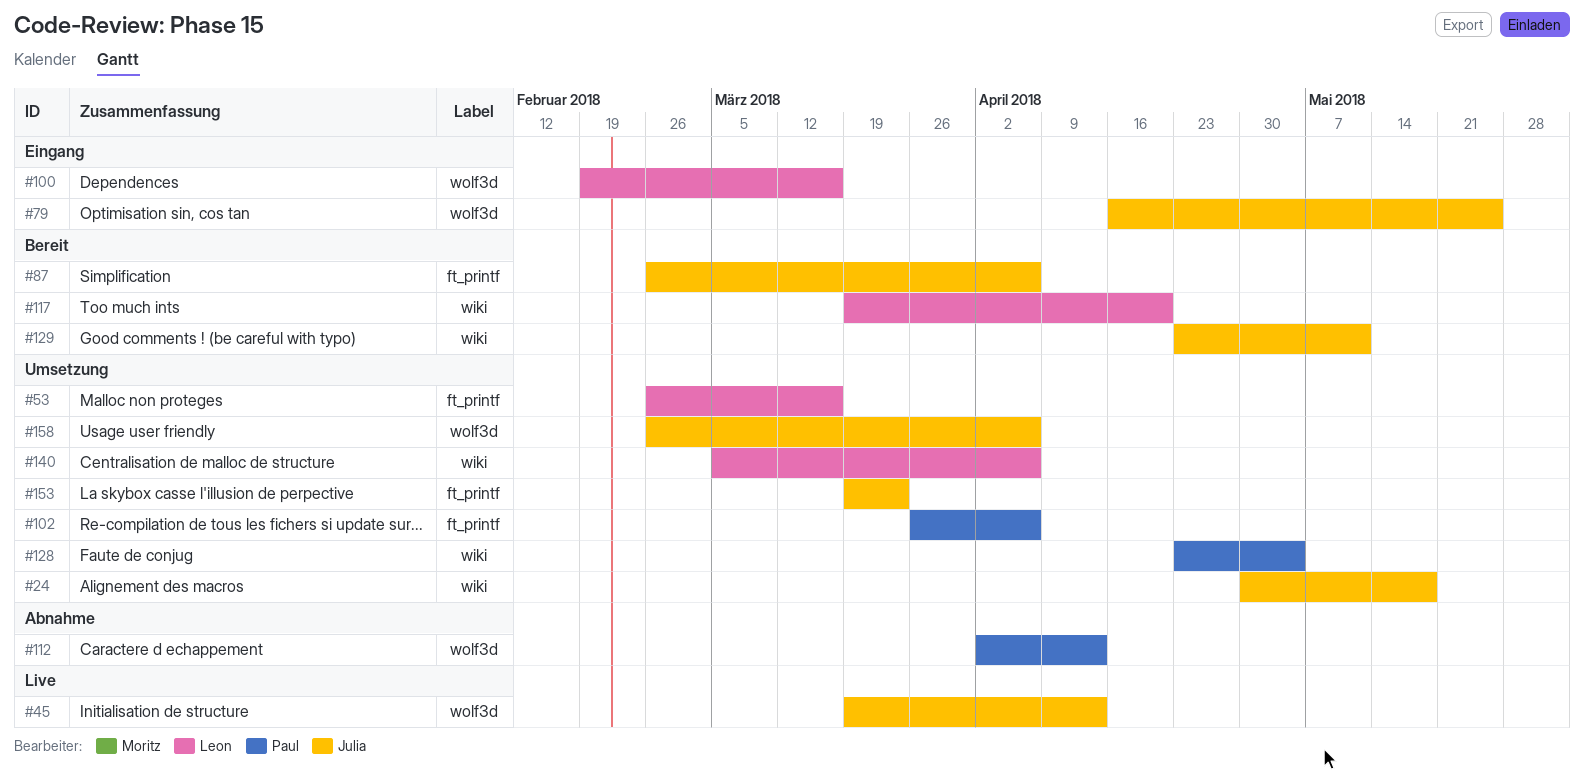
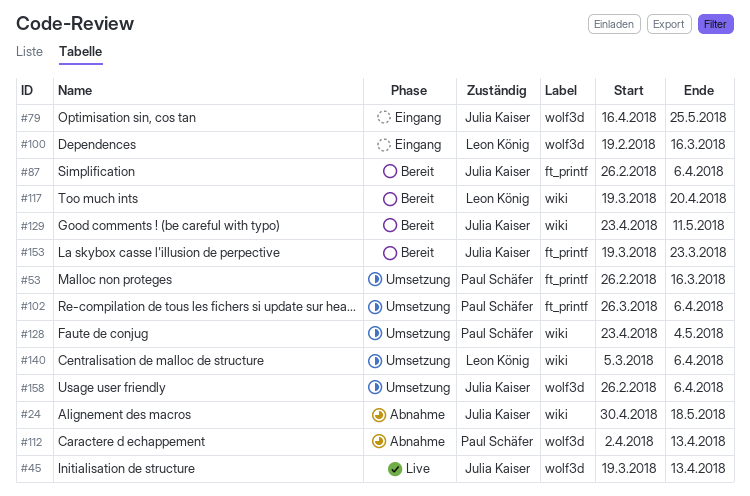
#24, status: Umsetzung -> Abnahme
#53, owner: Leon König -> Paul Schäfer
#153, status: Umsetzung -> Bereit

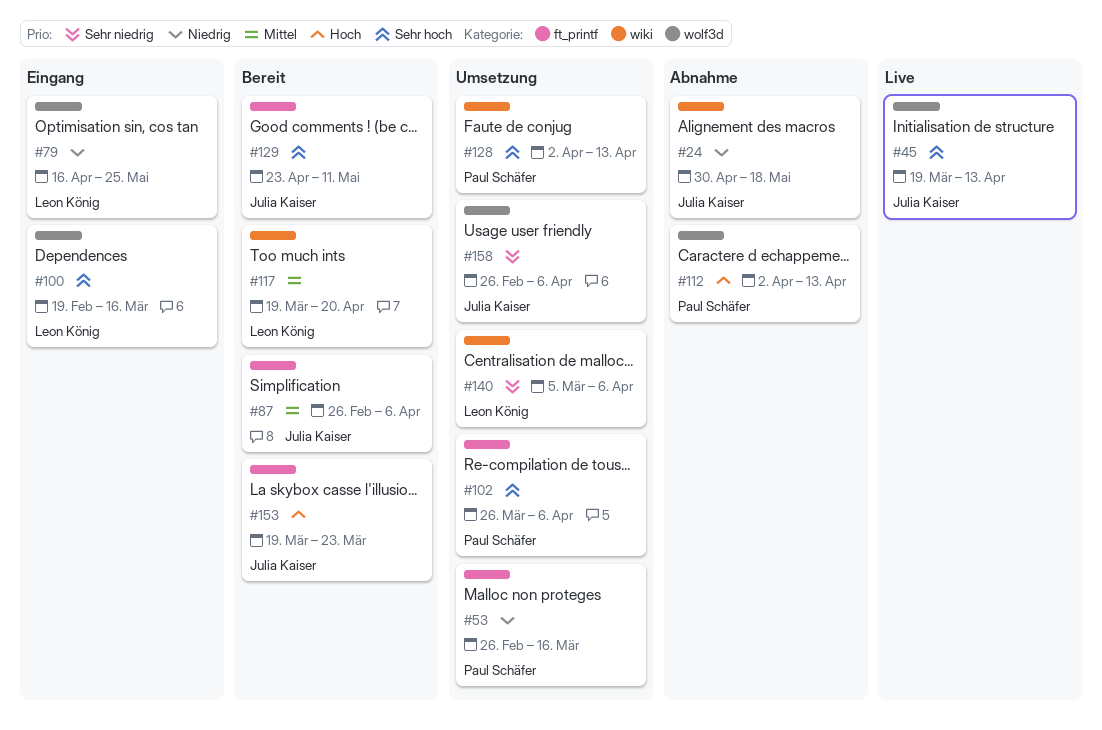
#79, owner: Julia Kaiser -> Leon König
#128, start: Apr 23 -> Apr 2
#128, due: May 4 -> Apr 13
#129, label: wiki -> ft_printf

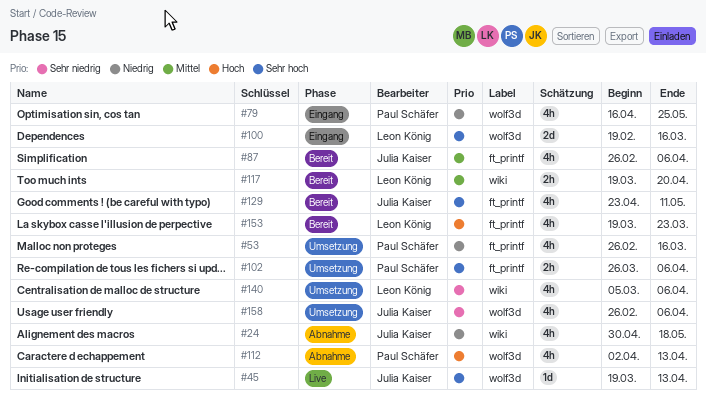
#79, owner: Leon König -> Paul Schäfer
#128: present -> none
#153, owner: Julia Kaiser -> Leon König

